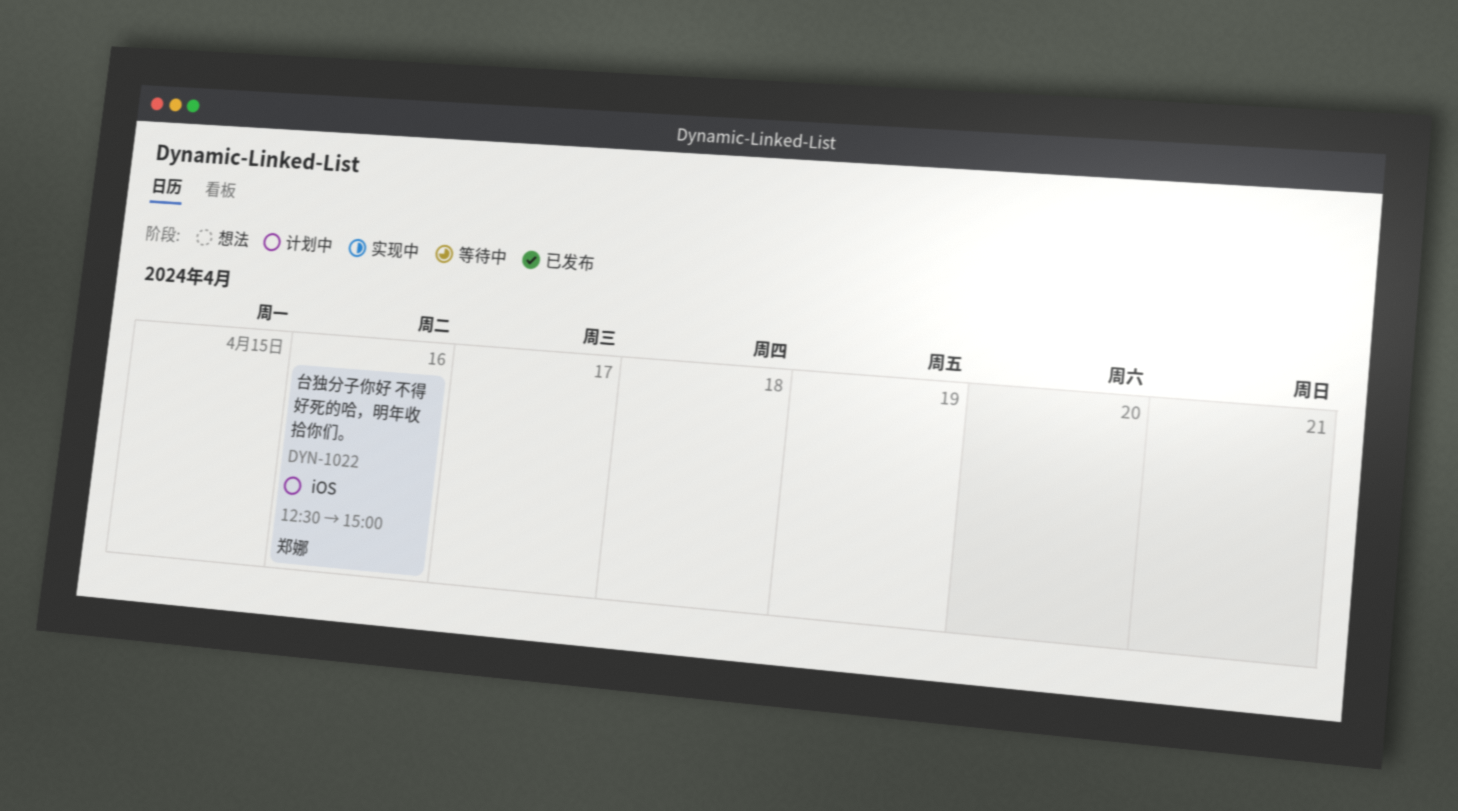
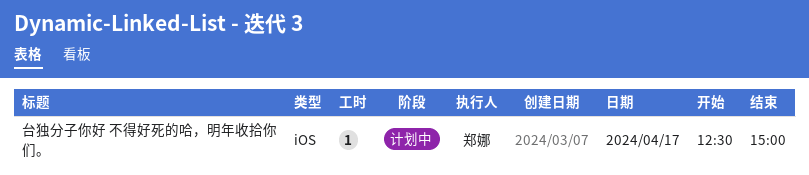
台独分子你好 不得好死的哈，明年收拾你们。, day: Apr 16 -> Apr 17

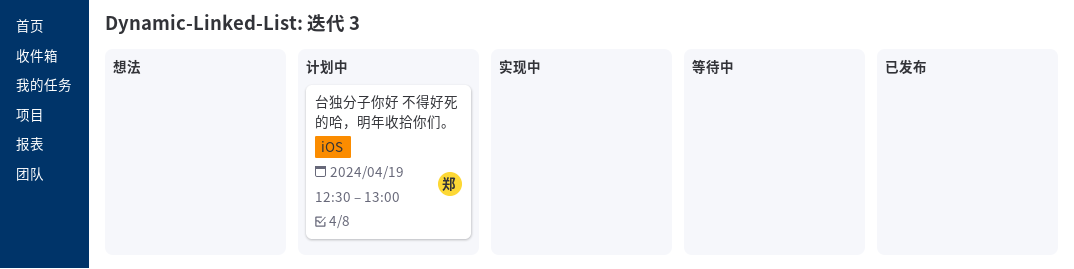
台独分子你好 不得好死的哈，明年收拾你们。, day: Apr 17 -> Apr 19
台独分子你好 不得好死的哈，明年收拾你们。, ends: 15:00 -> 13:00

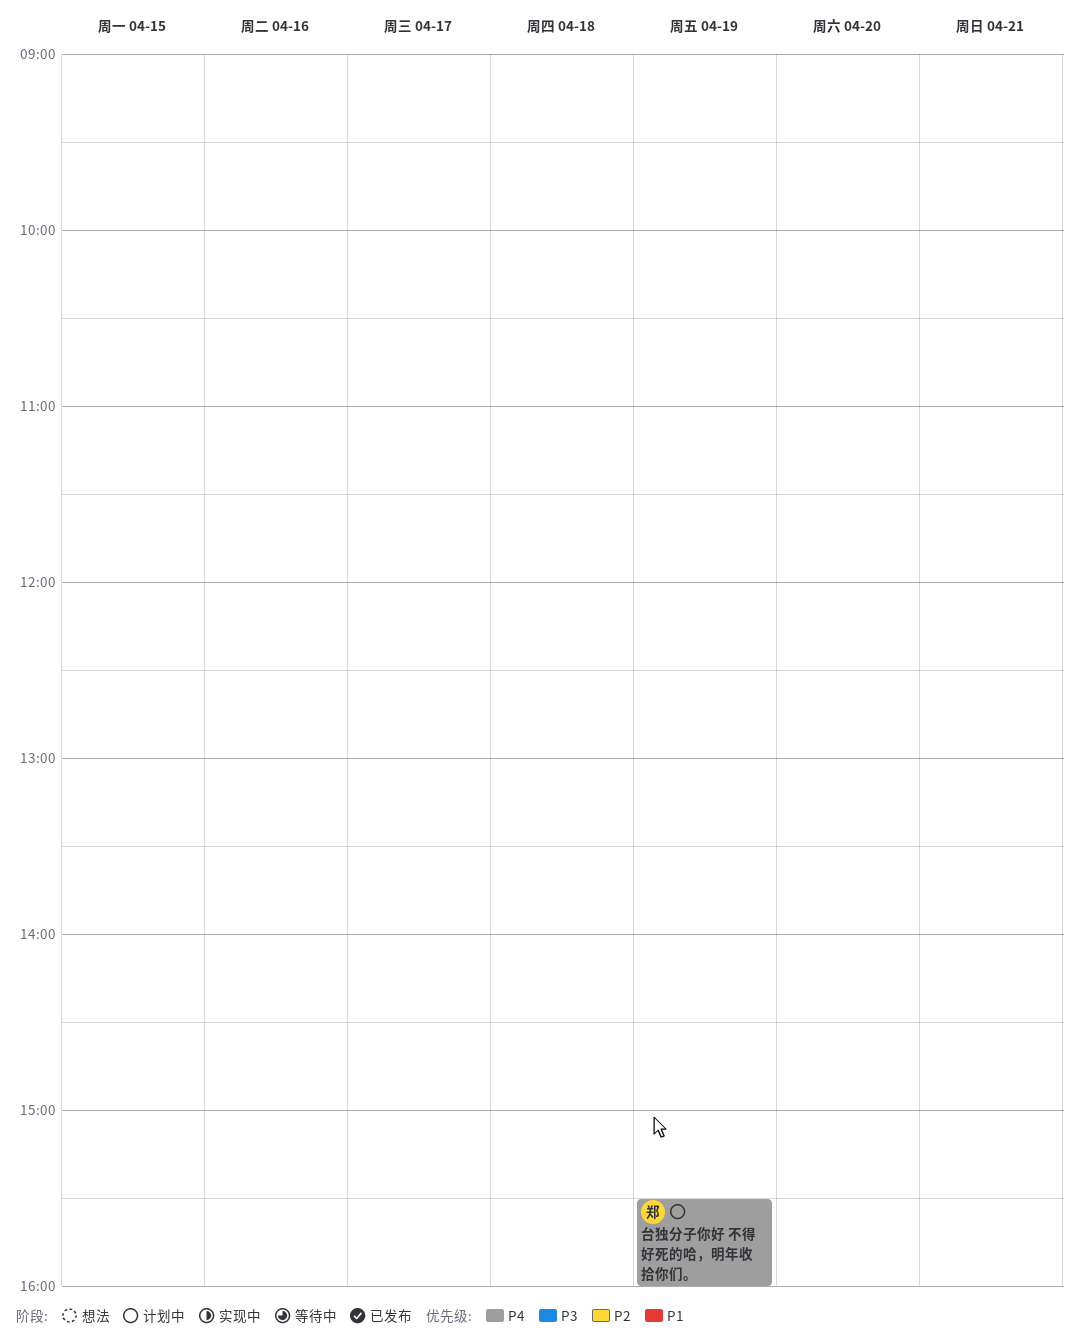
台独分子你好 不得好死的哈，明年收拾你们。, begins: 12:30 -> 15:30
台独分子你好 不得好死的哈，明年收拾你们。, ends: 13:00 -> 16:00

